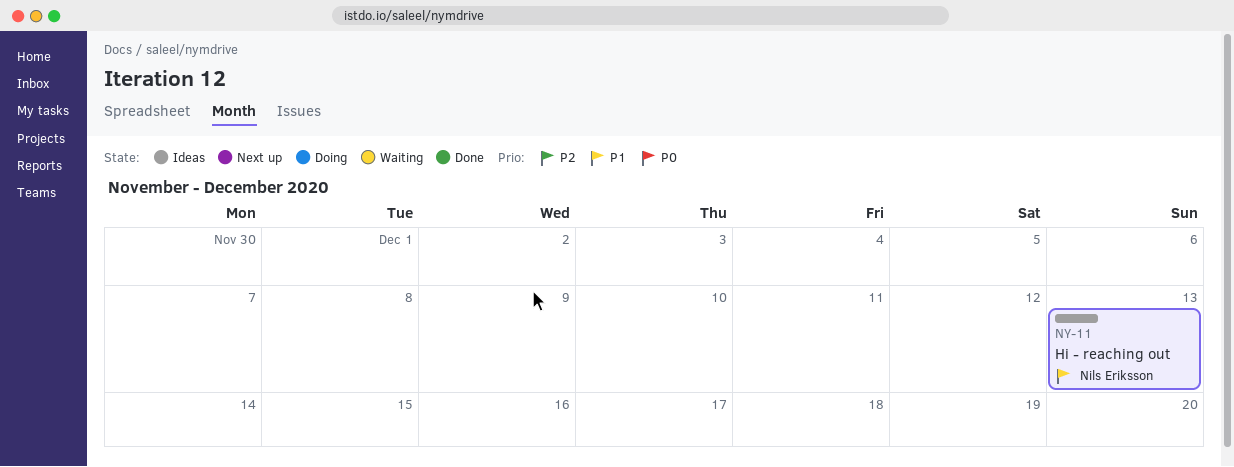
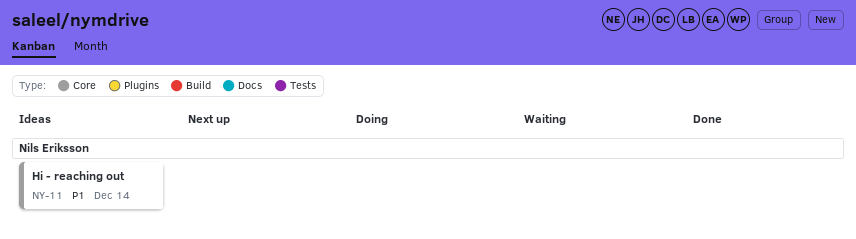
NY-11, due: Dec 13 -> Dec 14

